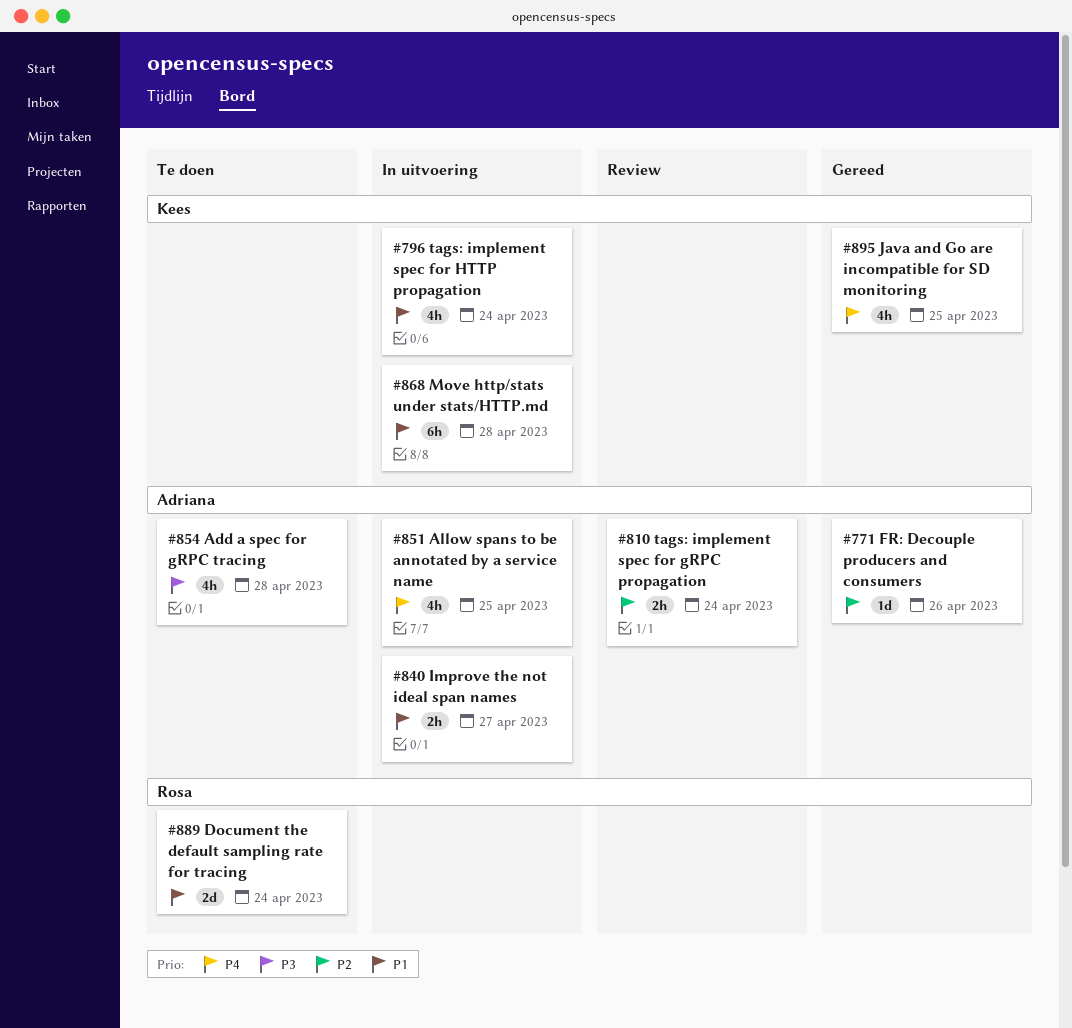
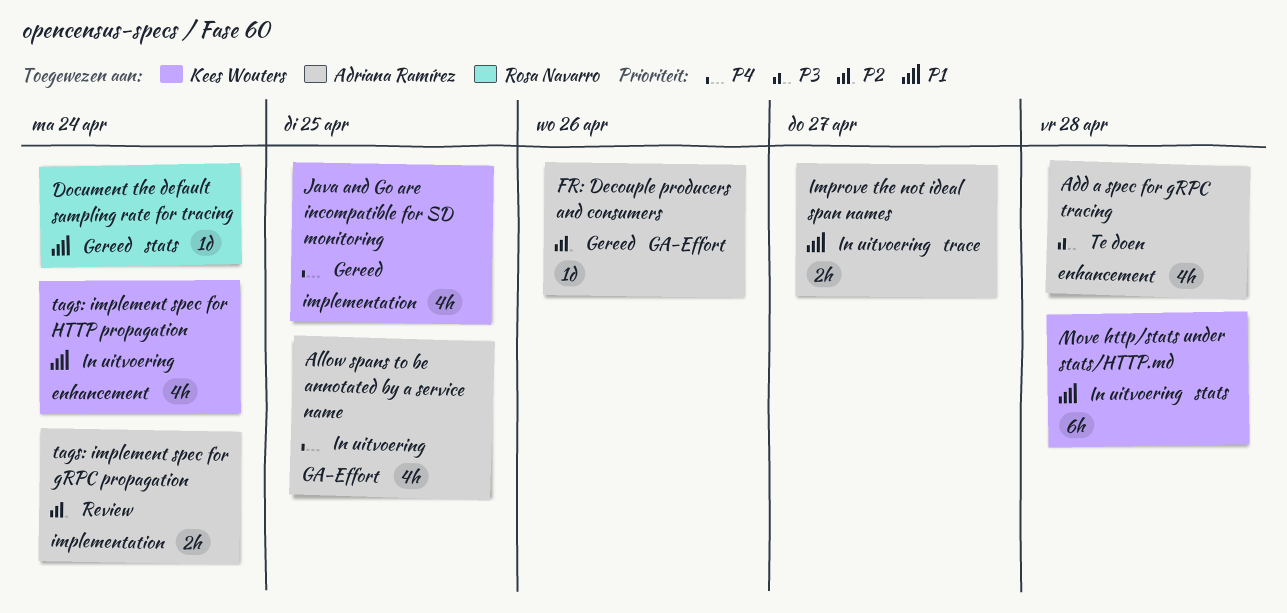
Document the default sampling rate for tracing, status: Te doen -> Gereed
Document the default sampling rate for tracing, estimate: 2d -> 1d

